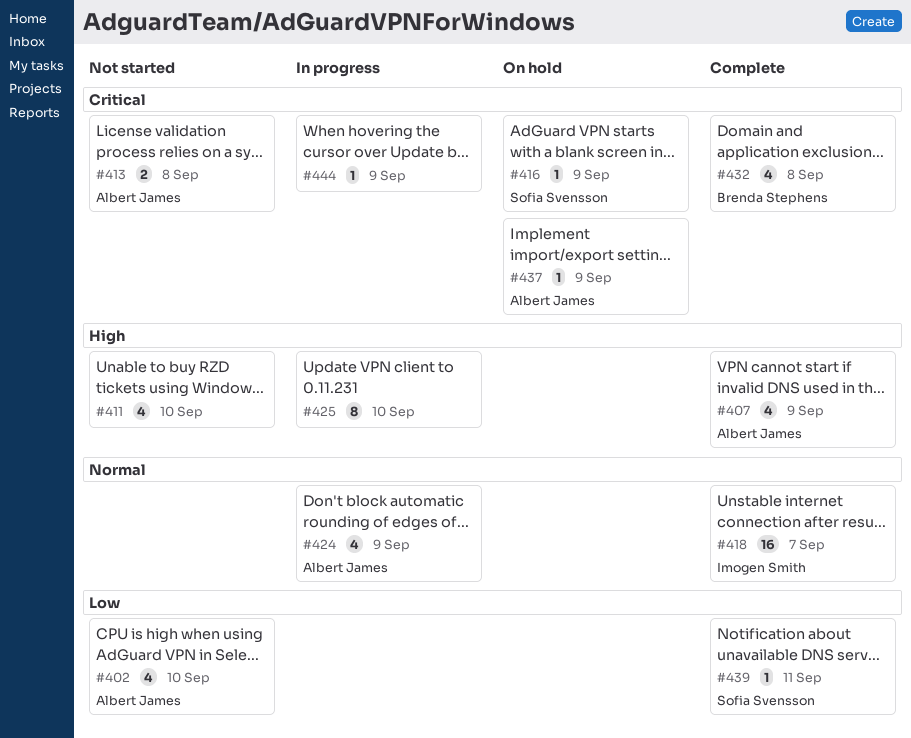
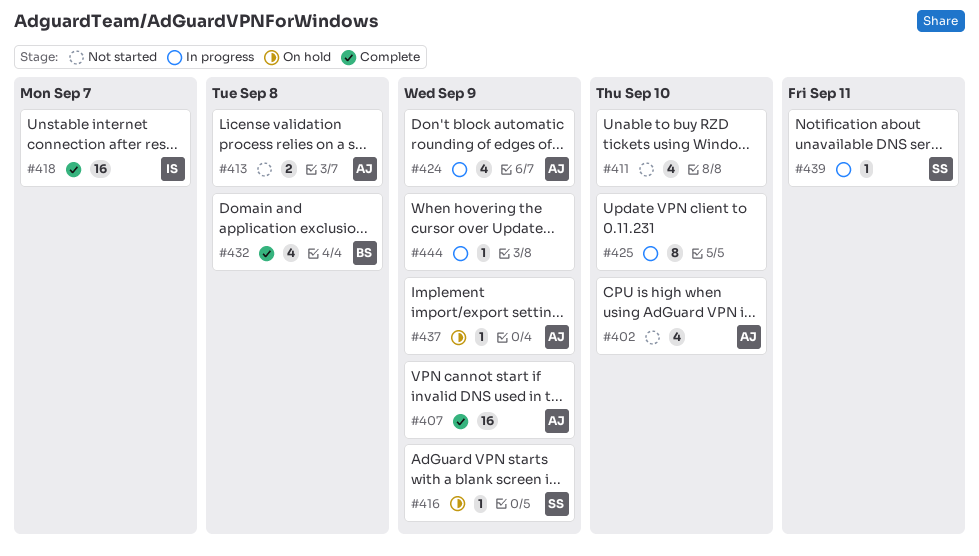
#407, estimate: 4 -> 16
#439, status: Complete -> In progress

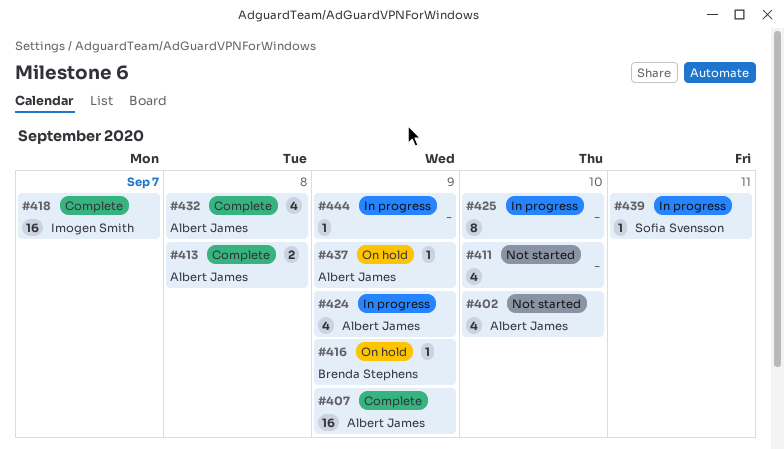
#413, status: Not started -> Complete
#416, owner: Sofia Svensson -> Brenda Stephens
#432, owner: Brenda Stephens -> Albert James

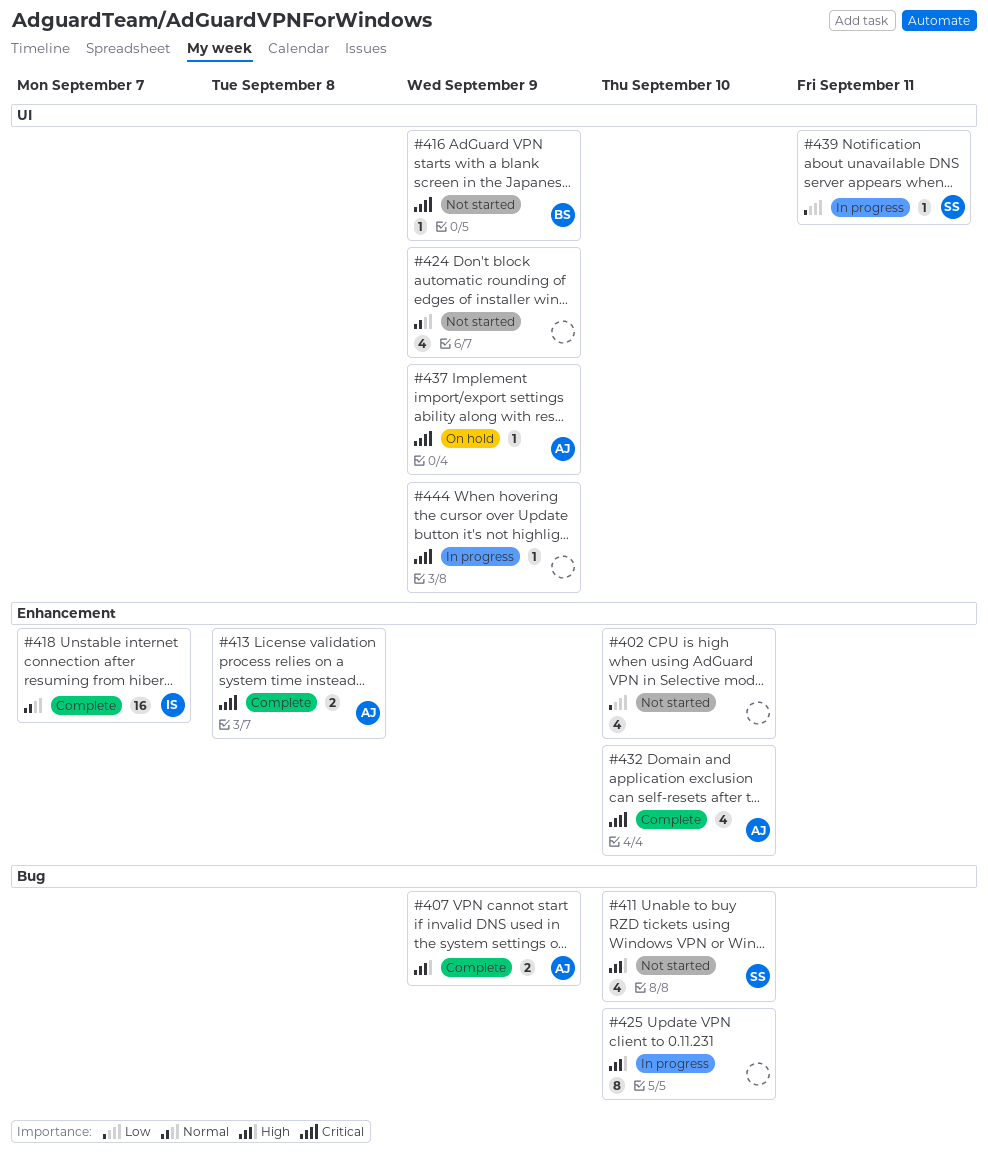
#402, owner: Albert James -> none
#407, estimate: 16 -> 2
#411, owner: none -> Sofia Svensson
#416, status: On hold -> Not started
#424, status: In progress -> Not started
#424, owner: Albert James -> none
#432, due: Sep 8 -> Sep 10

